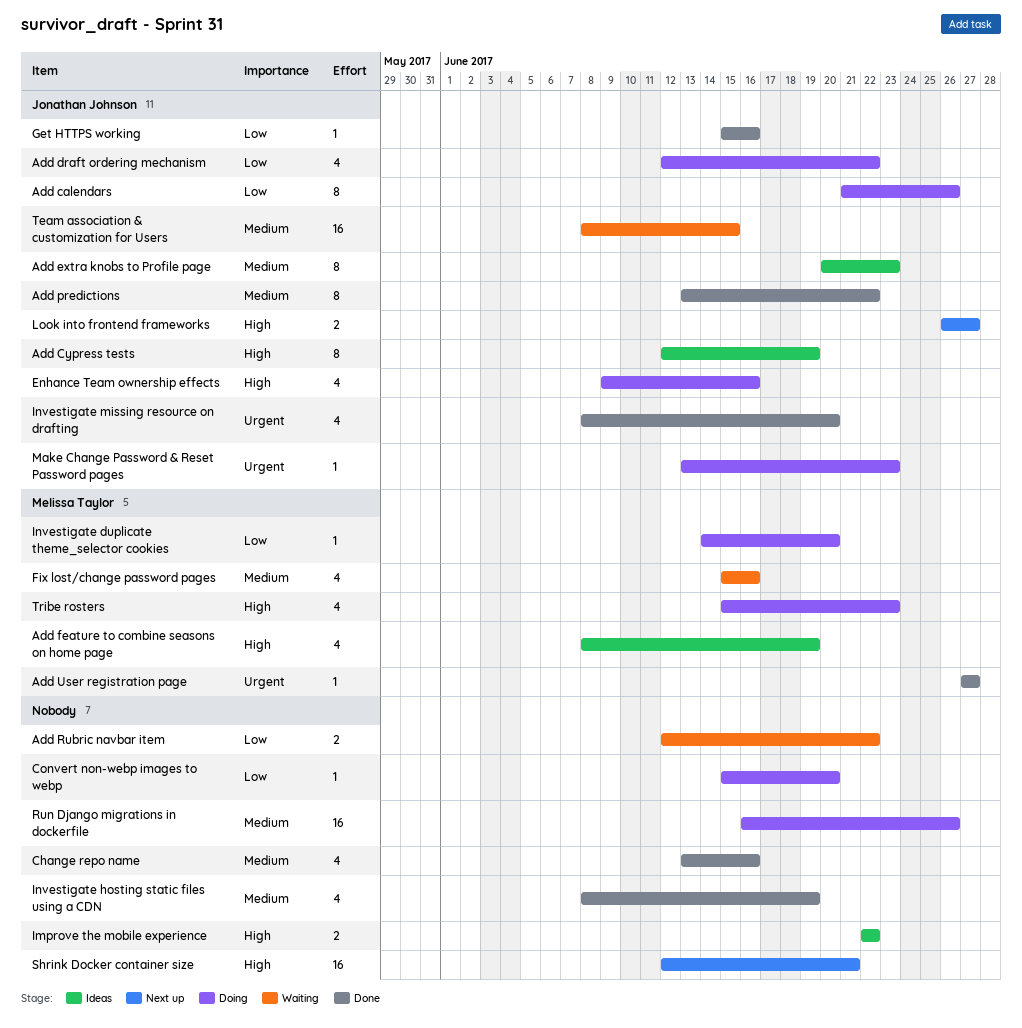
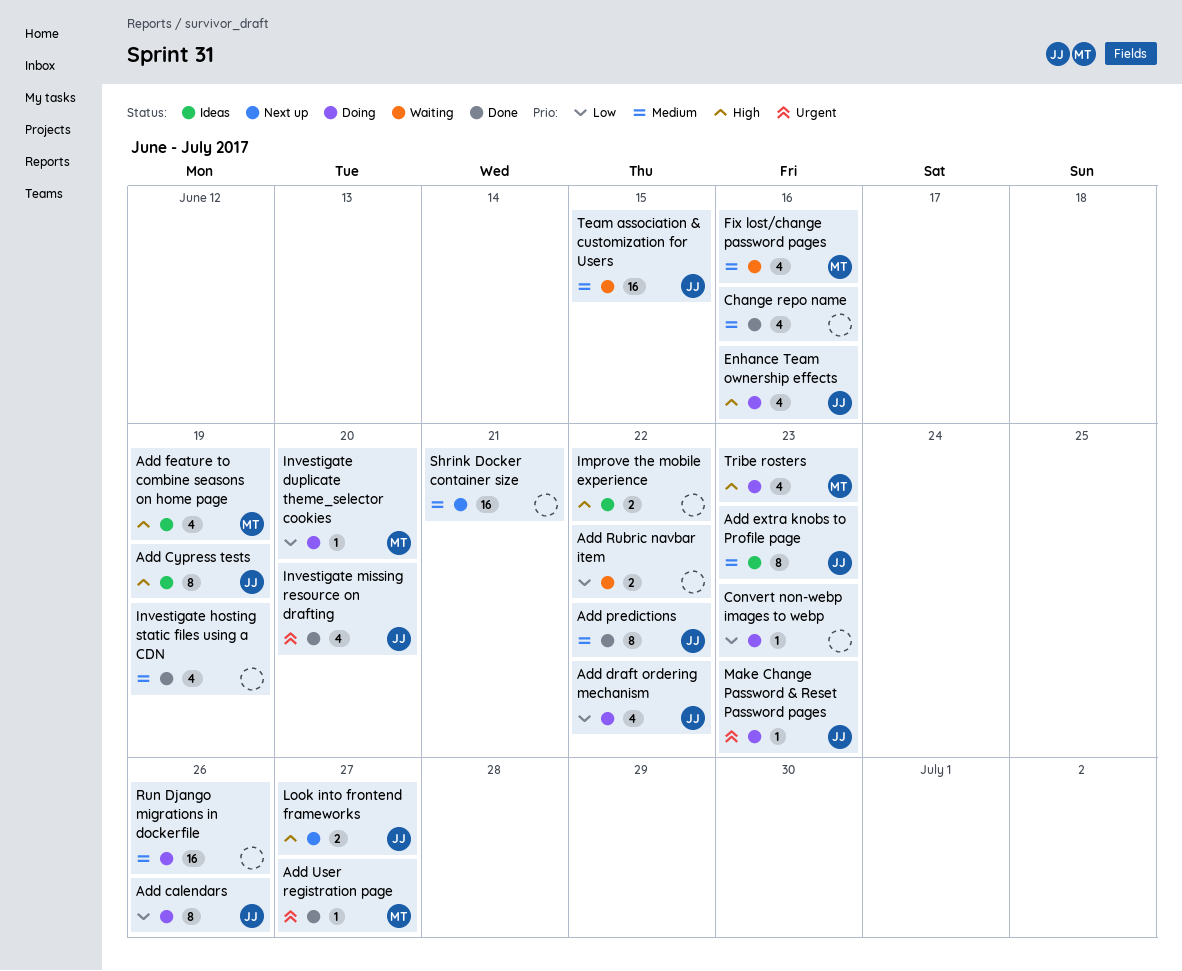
Convert non-webp images to webp, due: Jun 20 -> Jun 23
Get HTTPS working: present -> none
Shrink Docker container size, priority: High -> Medium

